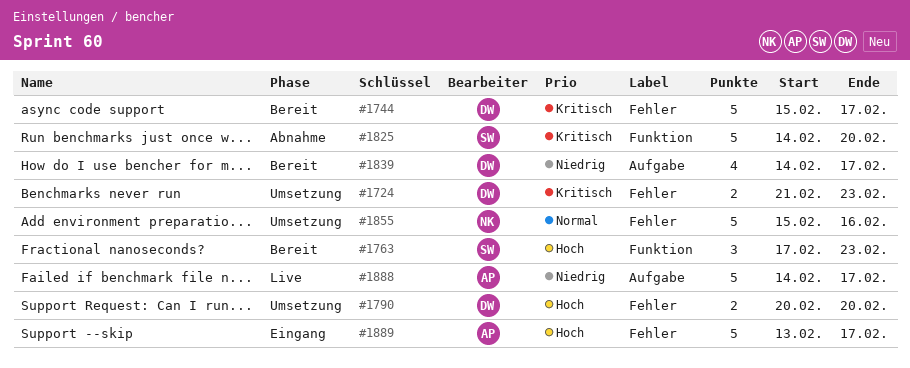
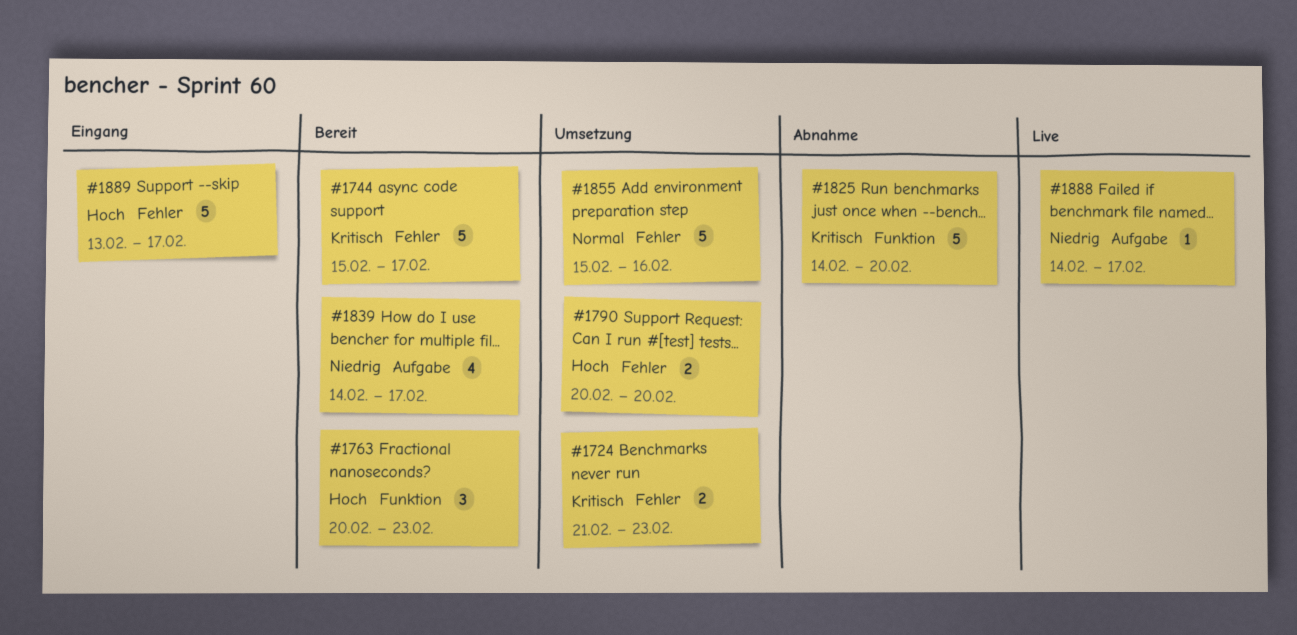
#1763, start: Feb 17 -> Feb 20
#1888, estimate: 5 -> 1

